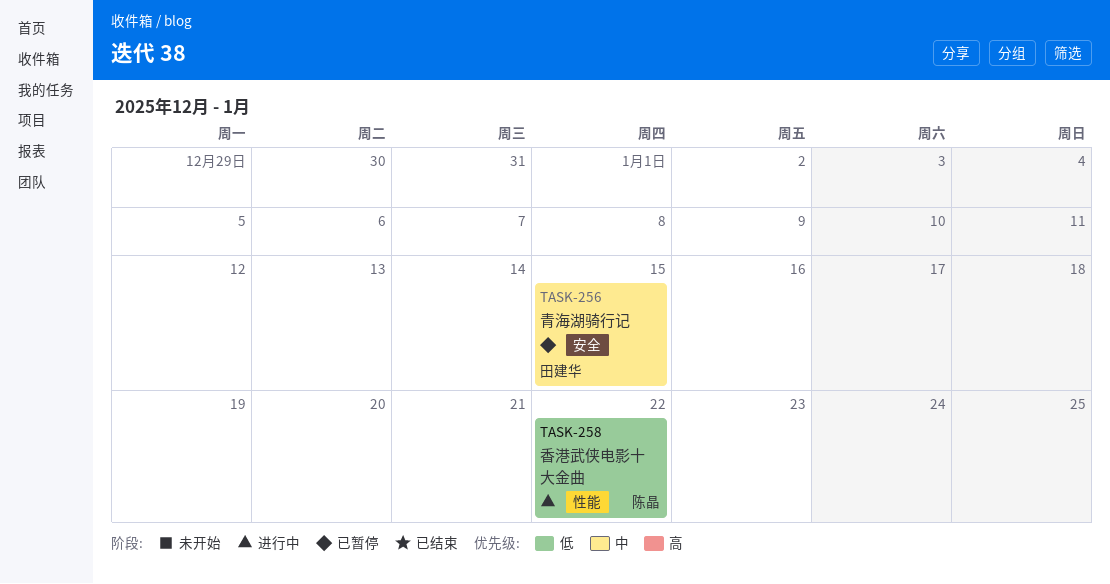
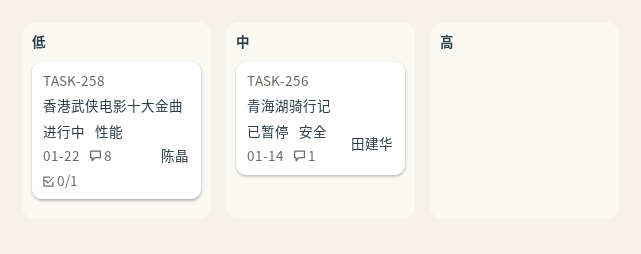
TASK-256, due: Jan 15 -> Jan 14

